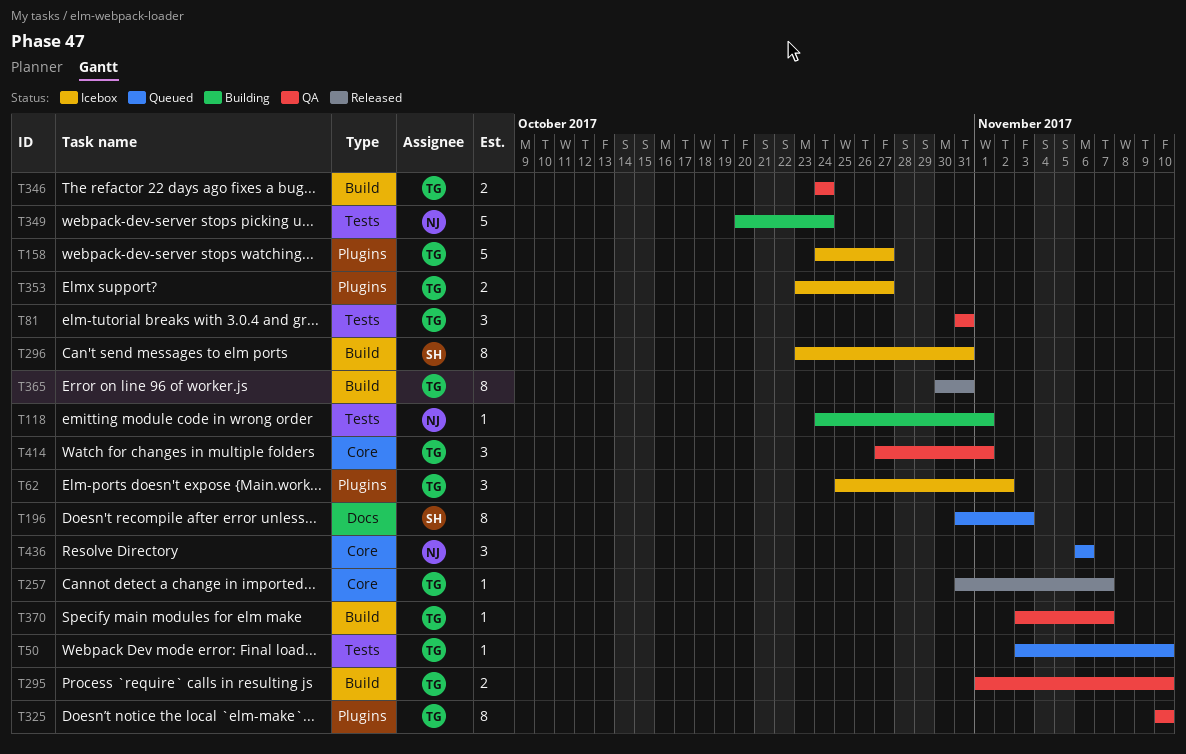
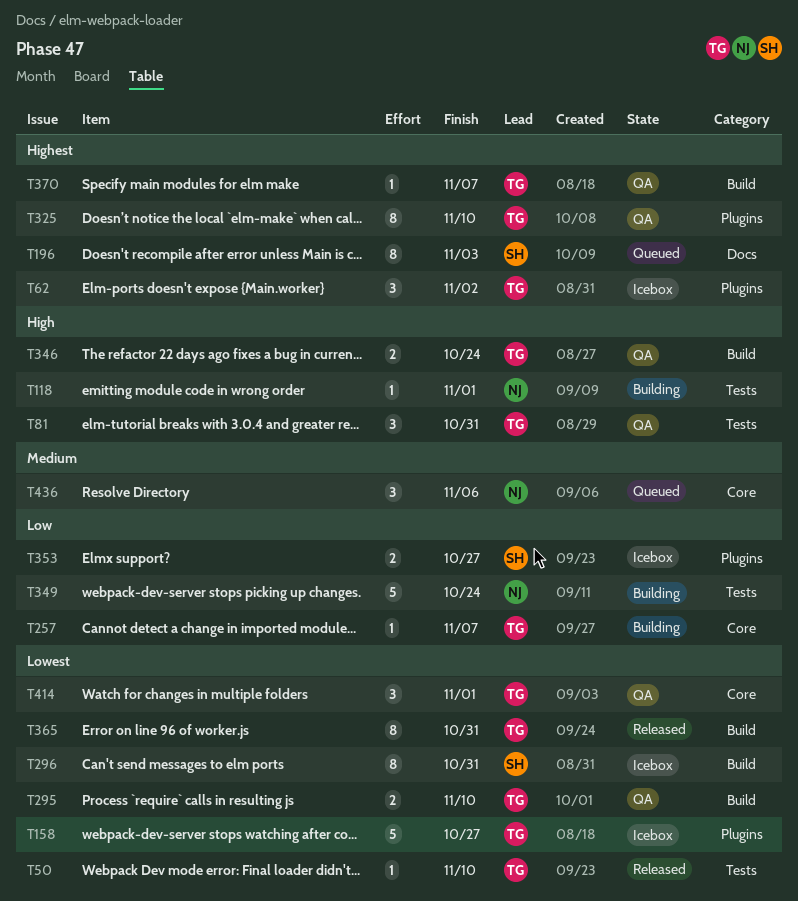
T50, status: Queued -> Released
T257, status: Released -> Building
T353, owner: TG -> SH

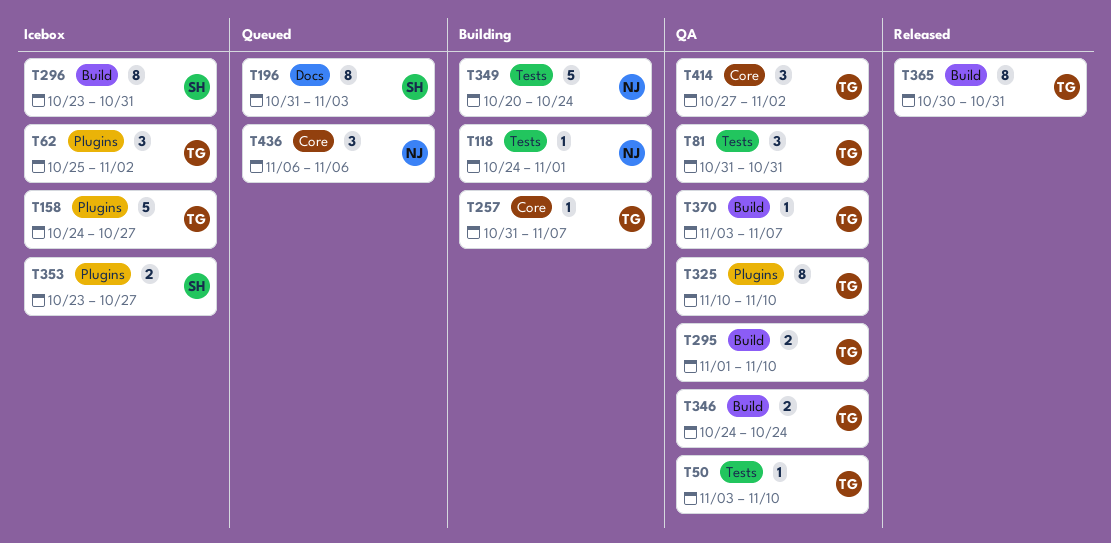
T50, status: Released -> QA
T414, due: Nov 1 -> Nov 2

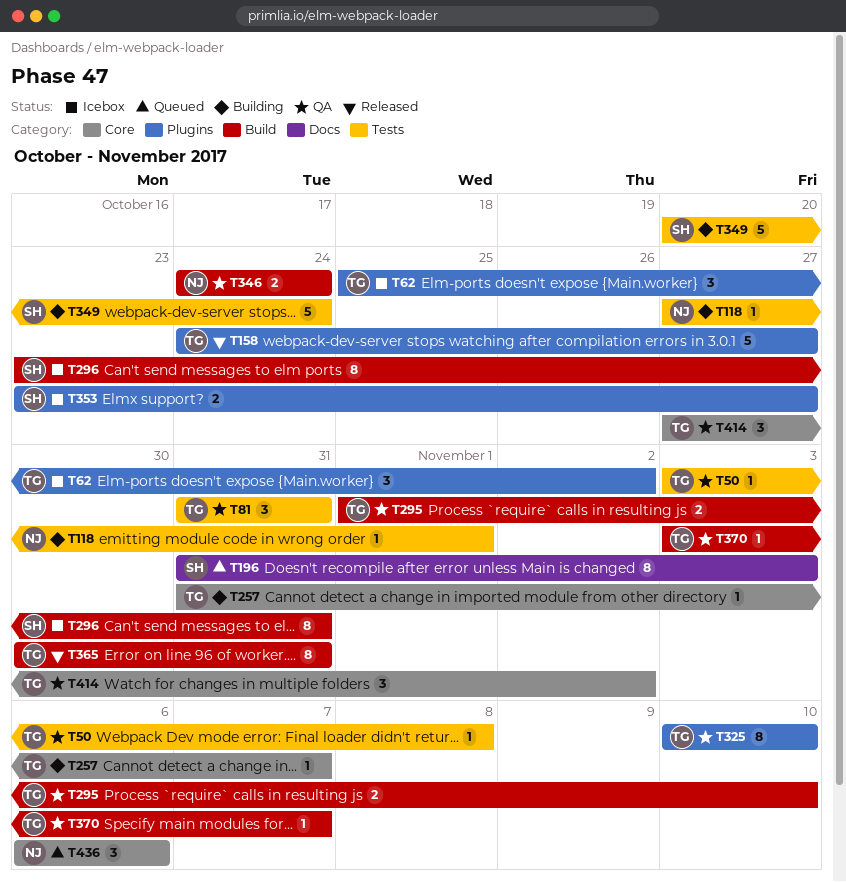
T50, due: Nov 10 -> Nov 8
T118, start: Oct 24 -> Oct 27
T158, status: Icebox -> Released
T346, owner: TG -> NJ
T349, owner: NJ -> SH

